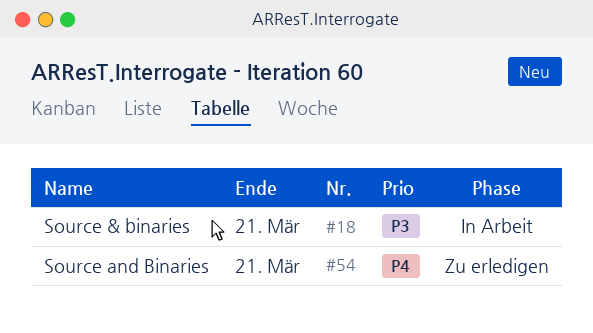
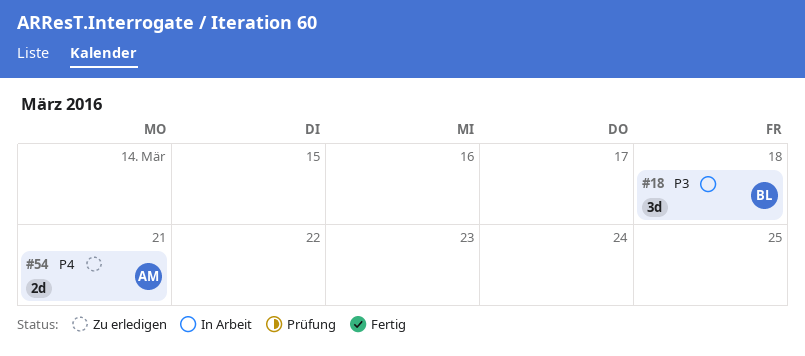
#18, due: Mar 21 -> Mar 18

